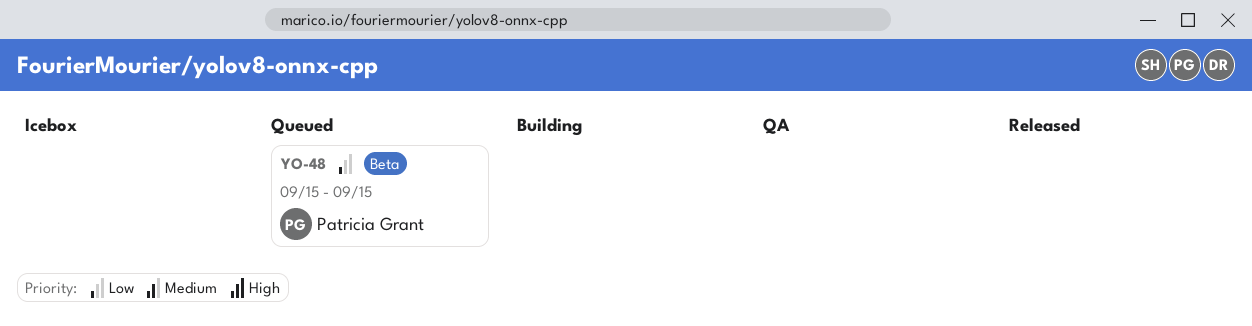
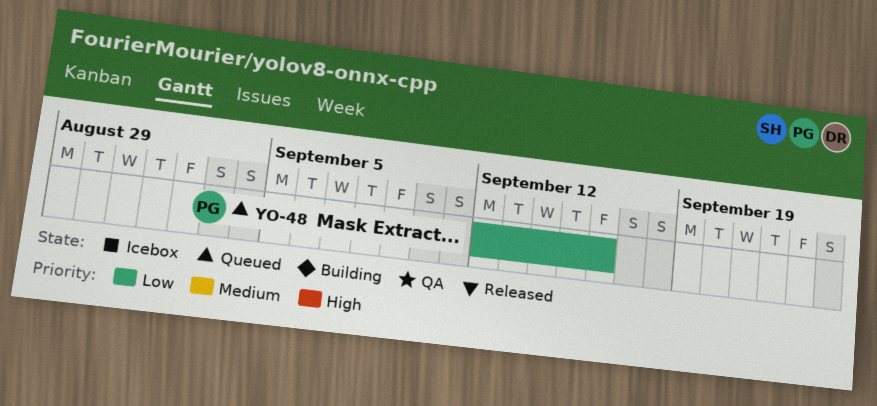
YO-48, start: Sep 15 -> Sep 12
YO-48, due: Sep 15 -> Sep 16

